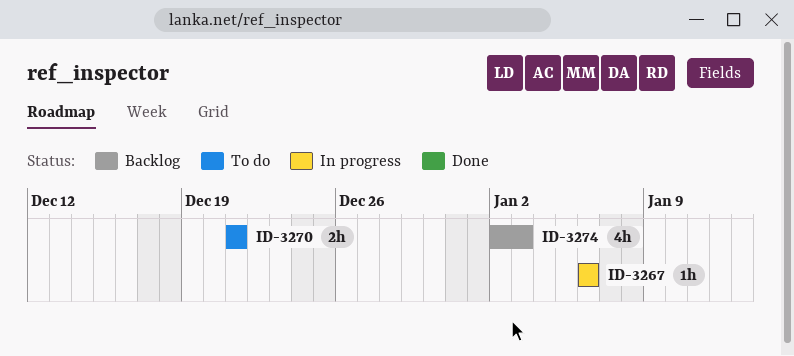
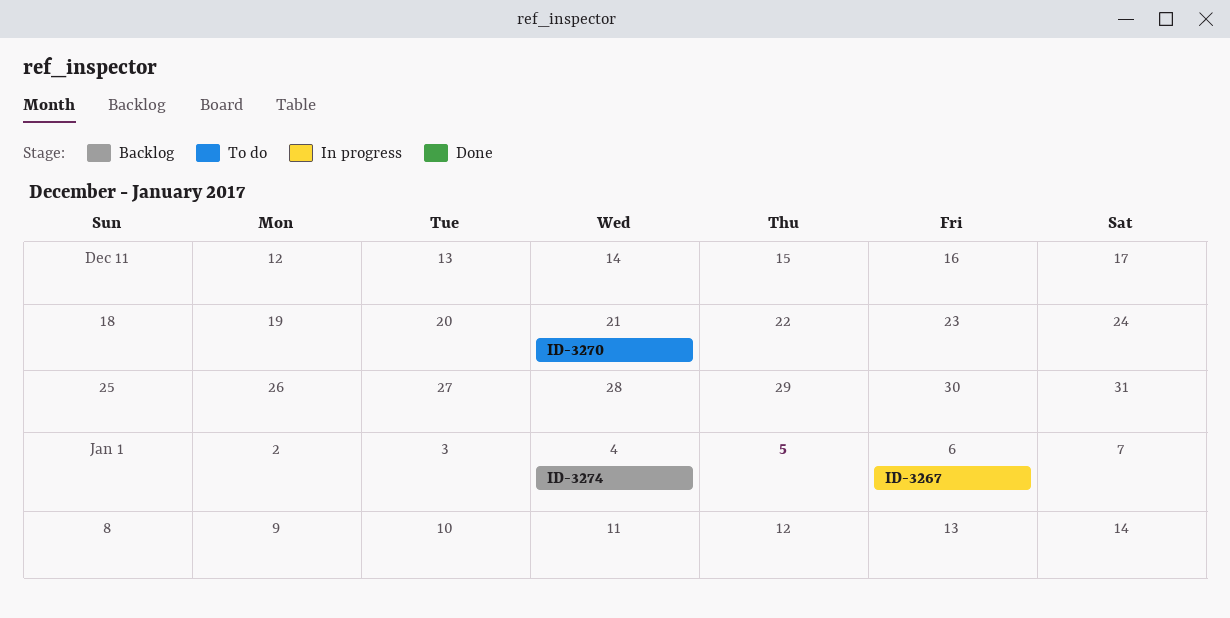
ID-3274, start: Jan 2 -> Jan 4
ID-3274, due: Jan 3 -> Jan 4

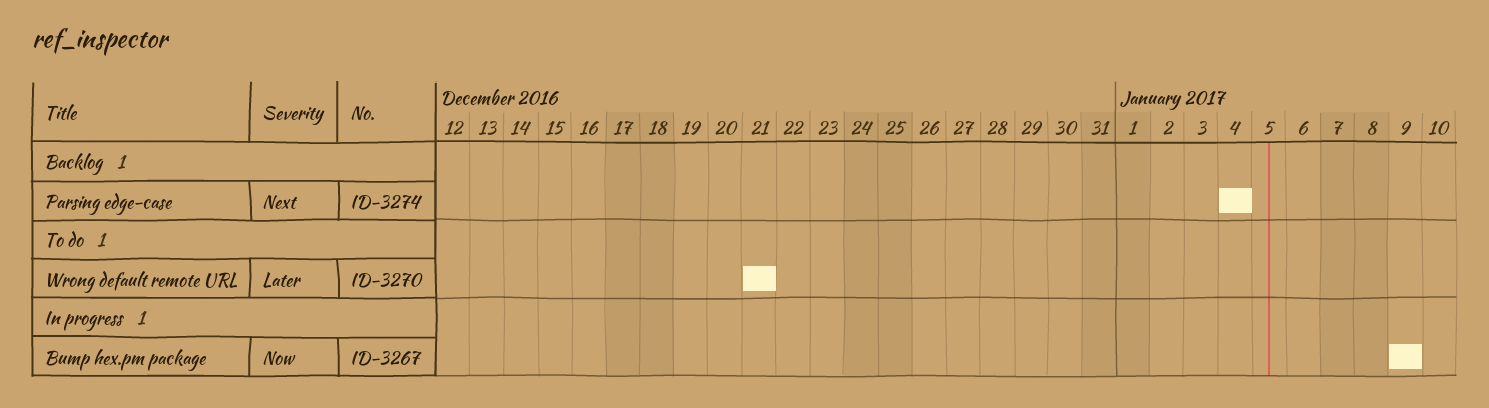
ID-3267, start: Jan 6 -> Jan 9
ID-3267, due: Jan 6 -> Jan 9

